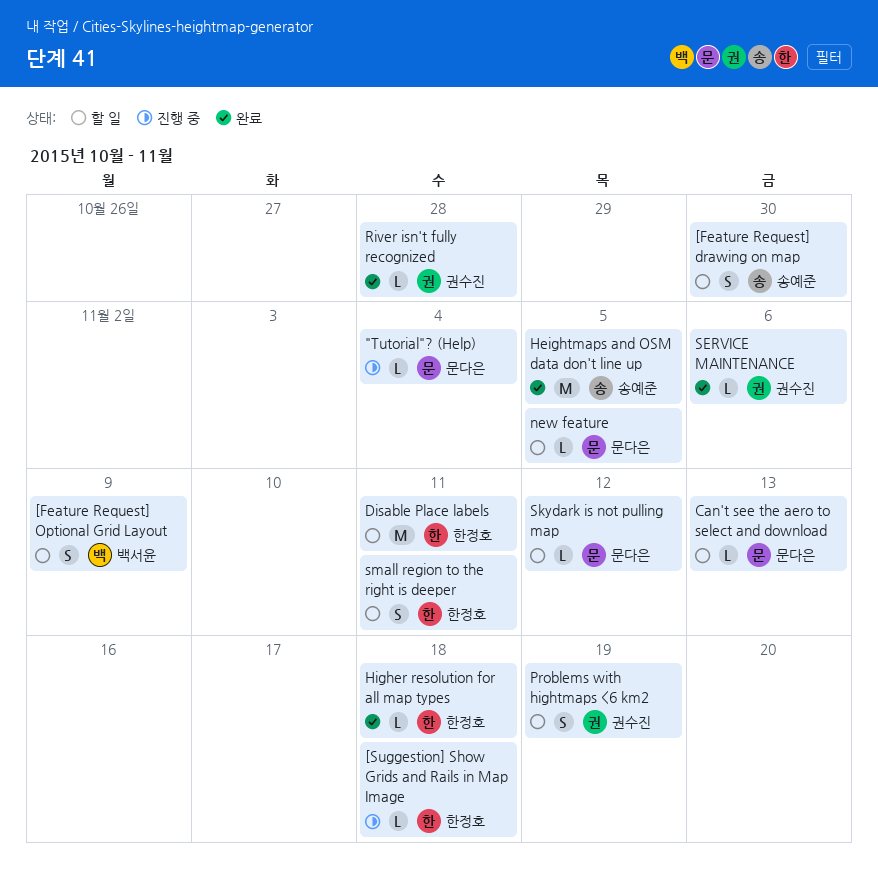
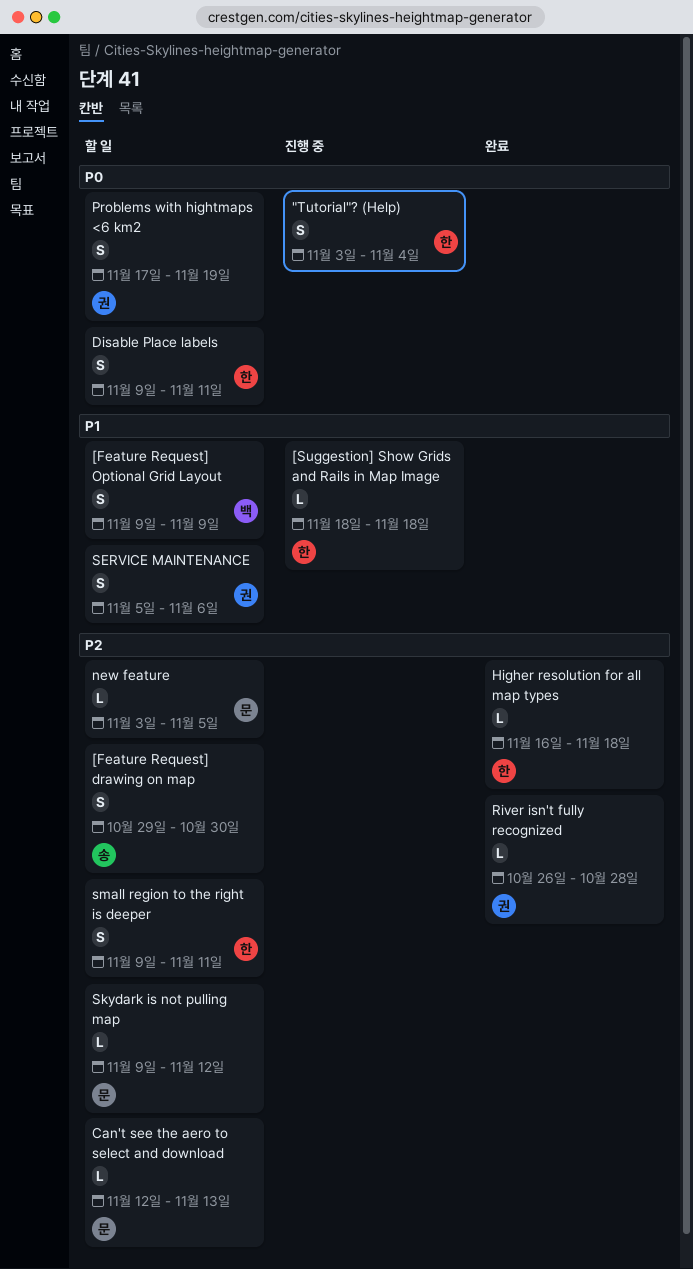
"Tutorial"? (Help), owner: 문다은 -> 한정호
"Tutorial"? (Help), estimate: L -> S
Disable Place labels, estimate: M -> S
Heightmaps and OSM data don't line up: present -> none
SERVICE MAINTENANCE, status: 완료 -> 할 일
SERVICE MAINTENANCE, estimate: L -> S

